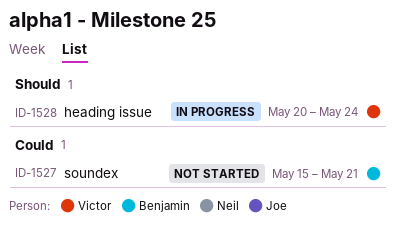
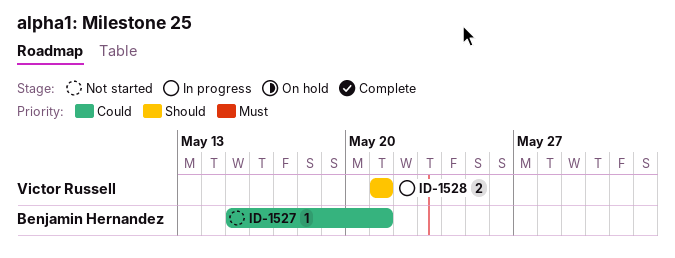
ID-1528, start: May 20 -> May 21
ID-1528, due: May 24 -> May 21

